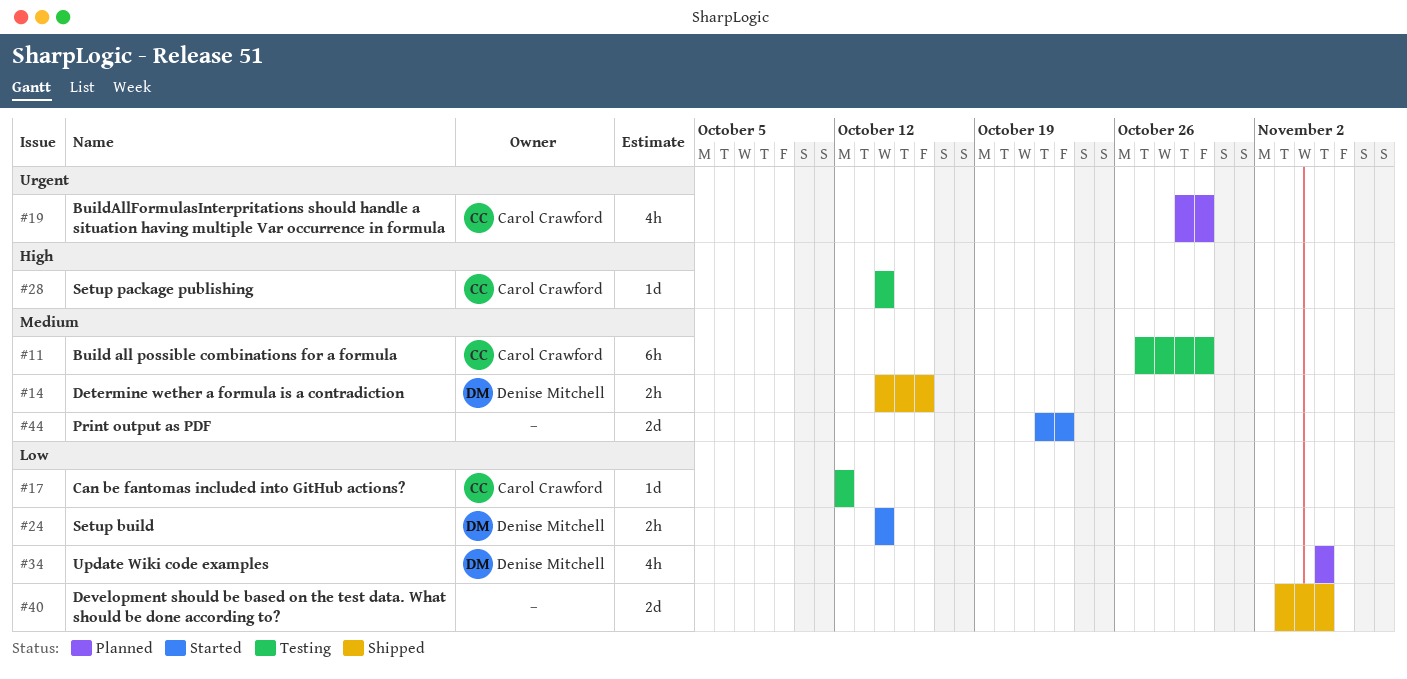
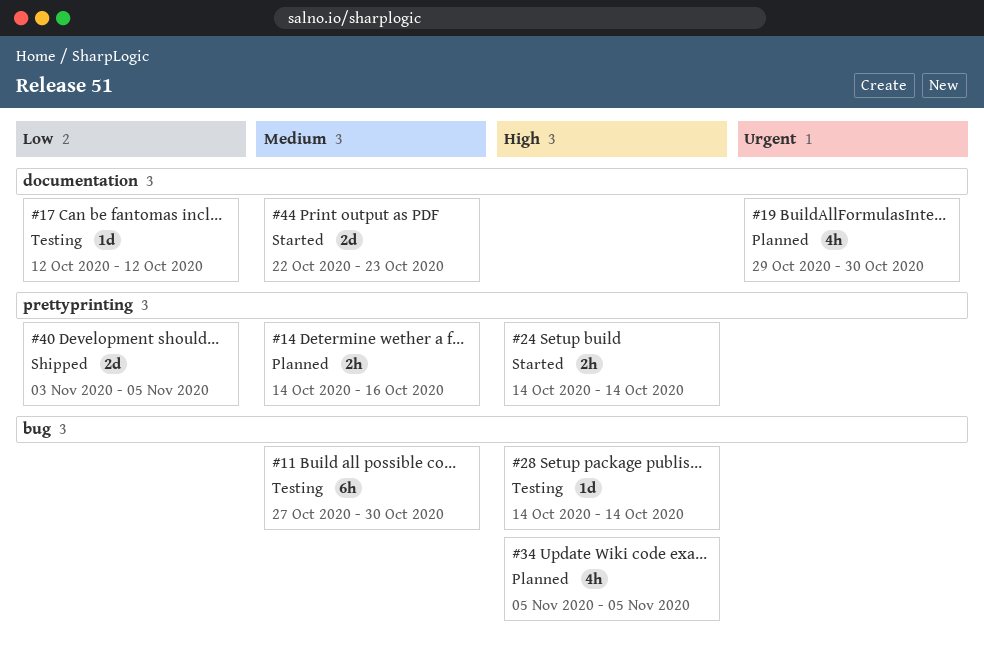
#14, status: Shipped -> Planned
#24, priority: Low -> High
#34, priority: Low -> High

